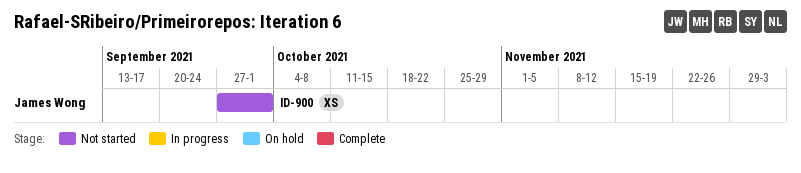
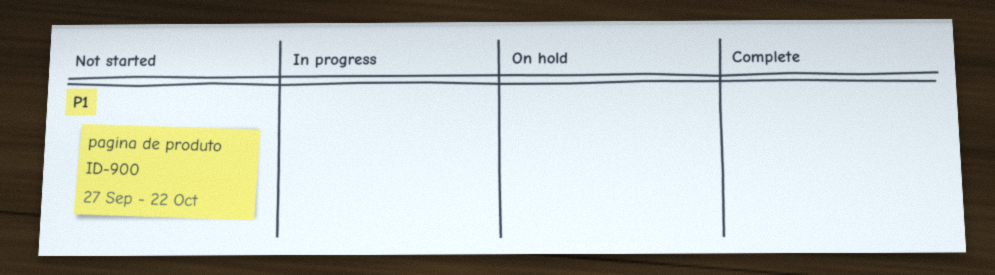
ID-900, due: Oct 1 -> Oct 22

